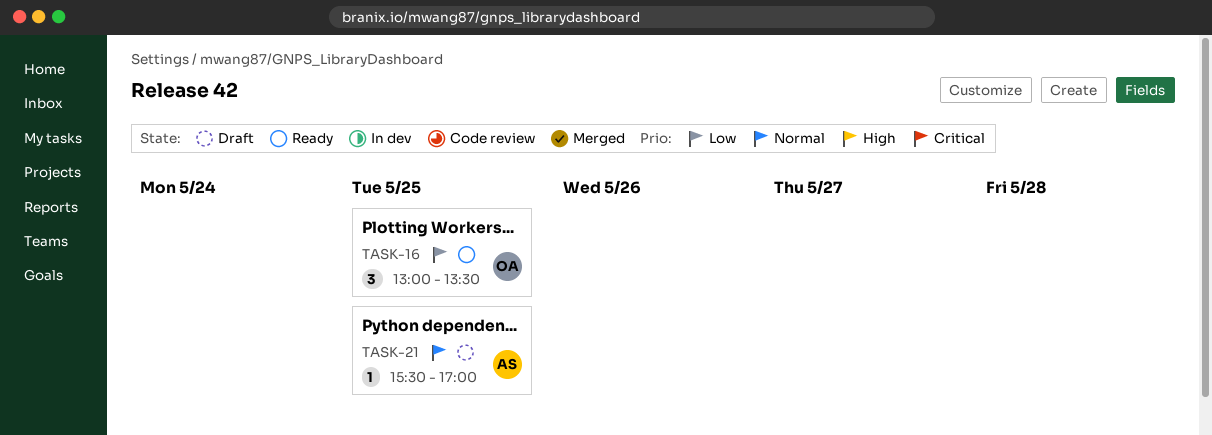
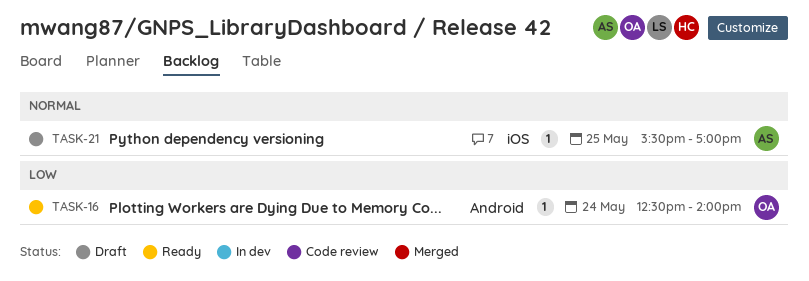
TASK-16, estimate: 3 -> 1
TASK-16, day: May 25 -> May 24
TASK-16, begins: 13:00 -> 12:30
TASK-16, ends: 13:30 -> 14:00

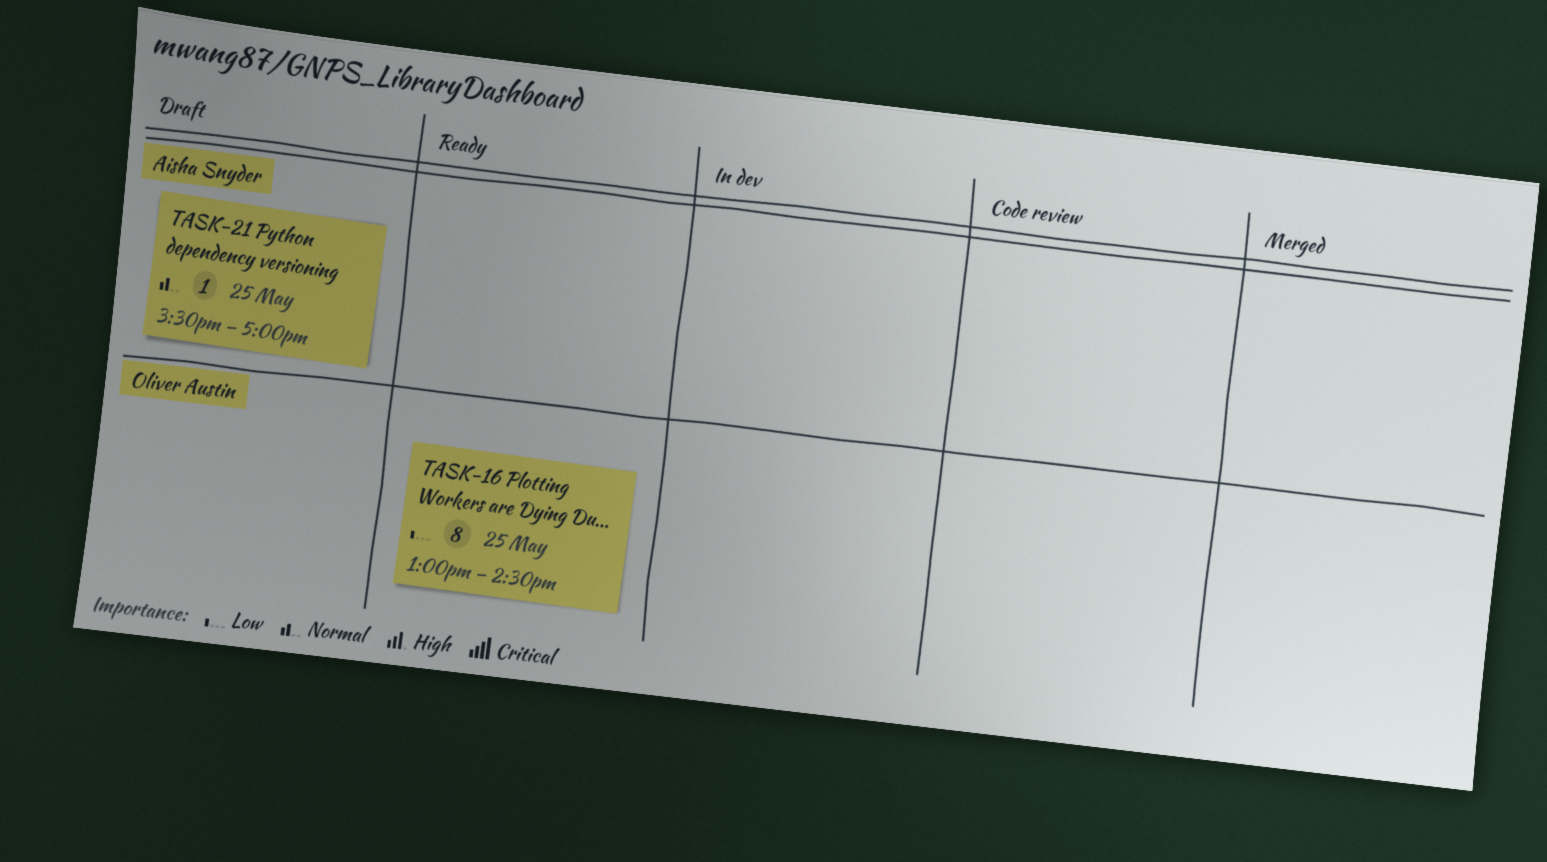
TASK-16, estimate: 1 -> 8
TASK-16, day: May 24 -> May 25
TASK-16, begins: 12:30 -> 13:00
TASK-16, ends: 14:00 -> 14:30

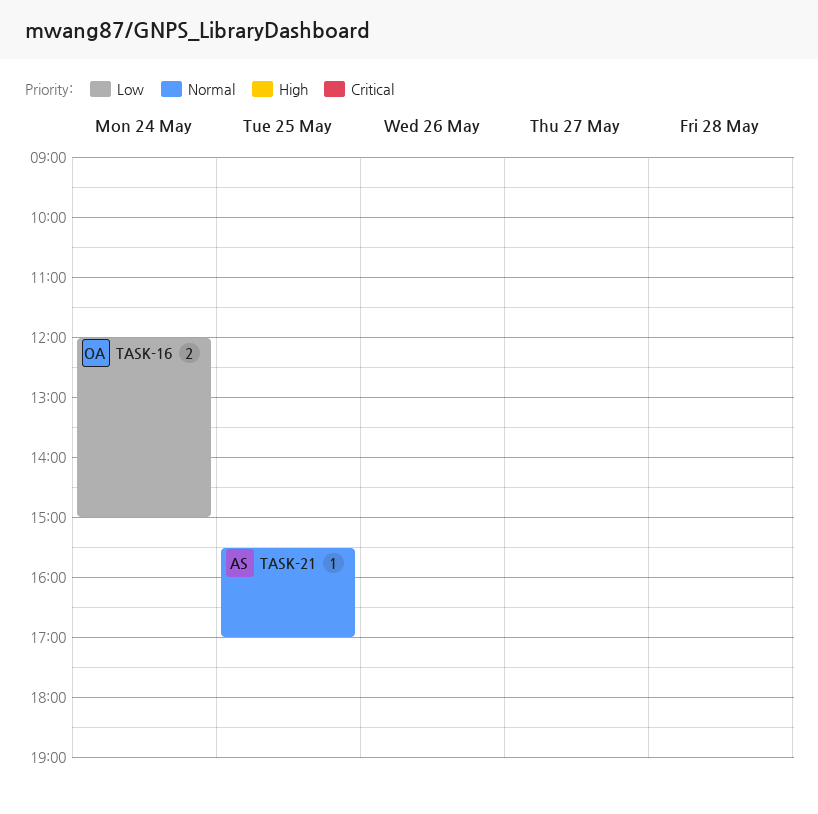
TASK-16, estimate: 8 -> 2
TASK-16, day: May 25 -> May 24
TASK-16, begins: 13:00 -> 12:00
TASK-16, ends: 14:30 -> 15:00

